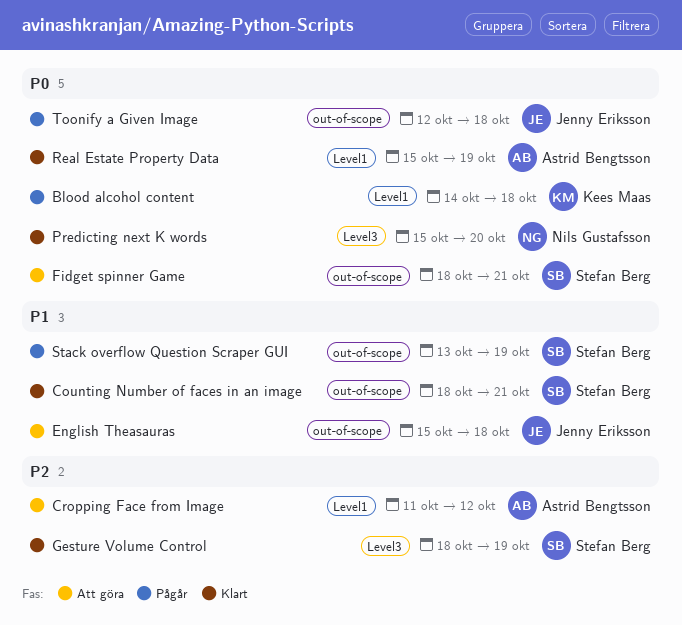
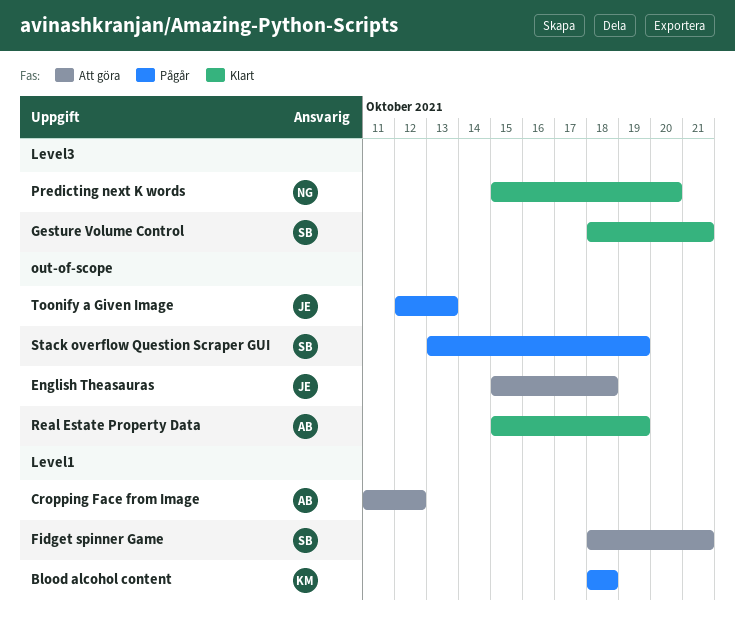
Blood alcohol content, start: Oct 14 -> Oct 18
Counting Number of faces in an image: present -> none
Fidget spinner Game, label: out-of-scope -> Level1
Gesture Volume Control, due: Oct 19 -> Oct 21
Real Estate Property Data, label: Level1 -> out-of-scope
Toonify a Given Image, due: Oct 18 -> Oct 13

